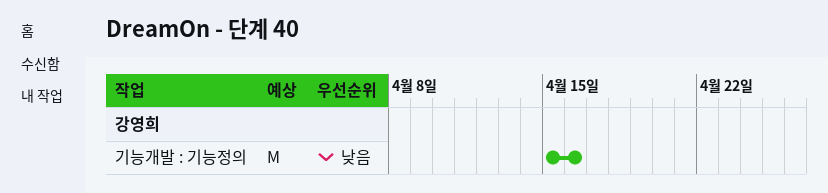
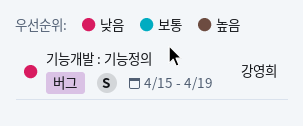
기능개발 : 기능정의, estimate: M -> S
기능개발 : 기능정의, due: Apr 16 -> Apr 19

